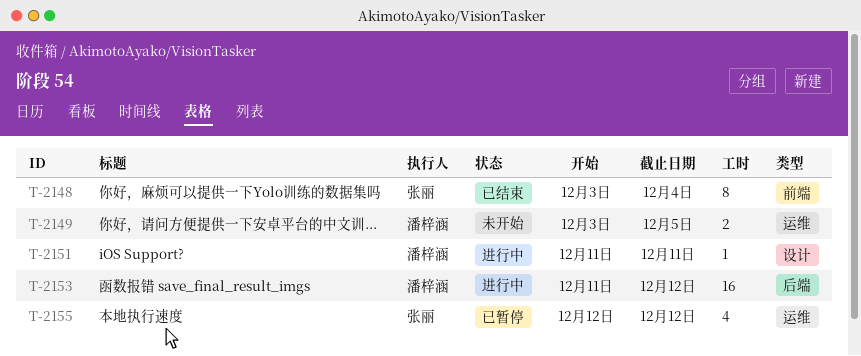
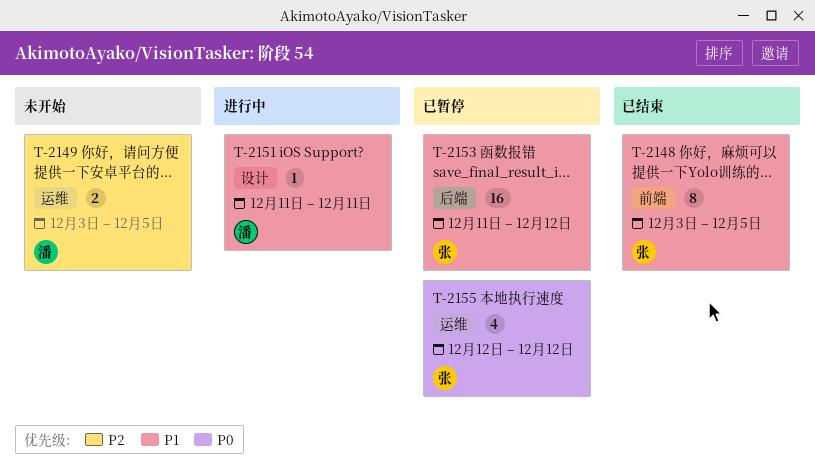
T-2148, due: Dec 4 -> Dec 5
T-2153, status: 进行中 -> 已暂停
T-2153, owner: 潘梓涵 -> 张丽

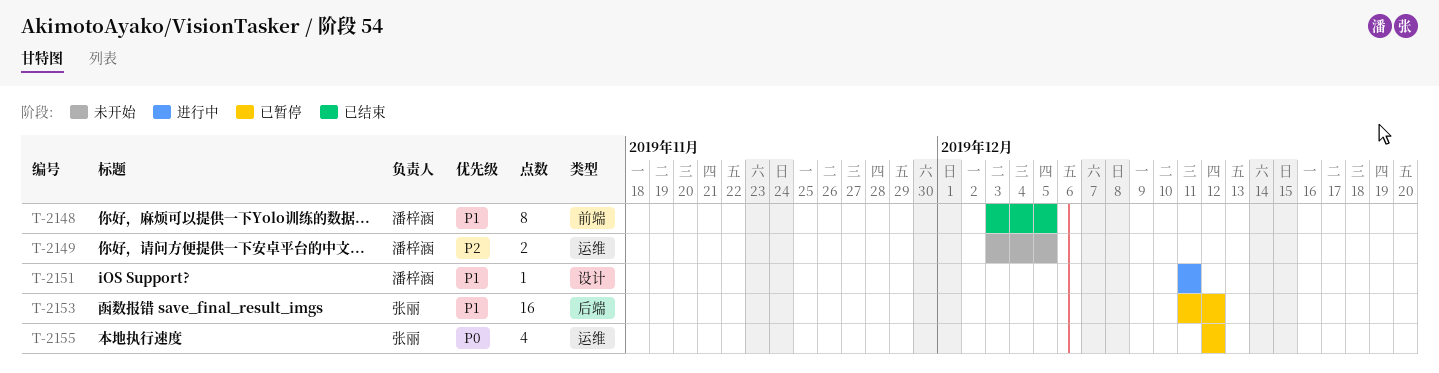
T-2148, owner: 张丽 -> 潘梓涵

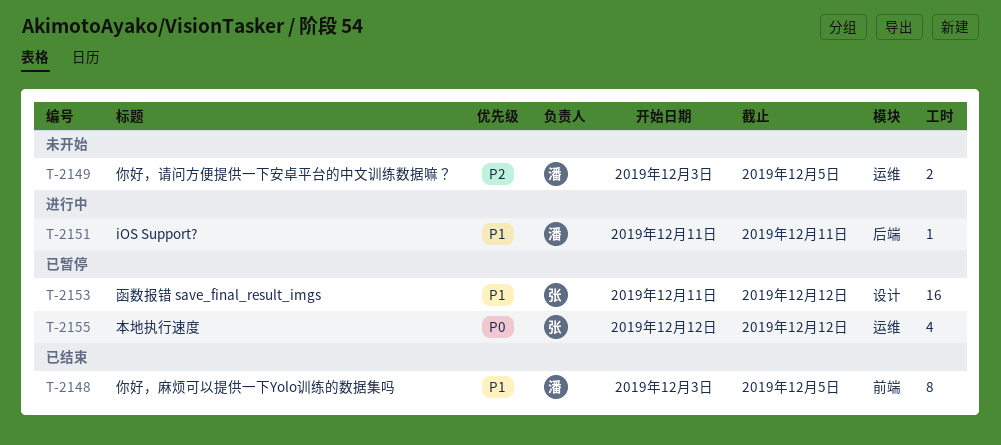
T-2151, label: 设计 -> 后端
T-2153, label: 后端 -> 设计

